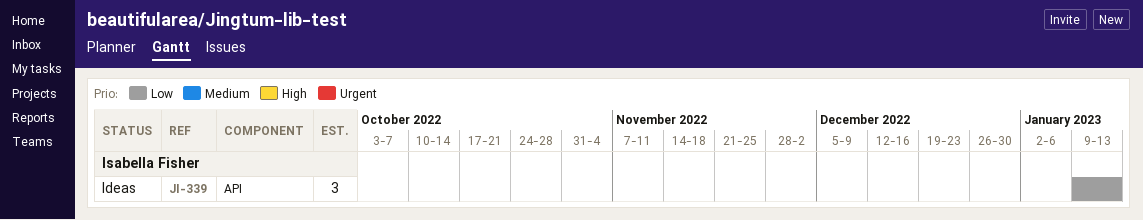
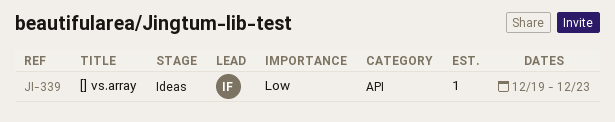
JI-339, estimate: 3 -> 1
JI-339, start: Jan 9 -> Dec 19
JI-339, due: Jan 13 -> Dec 23

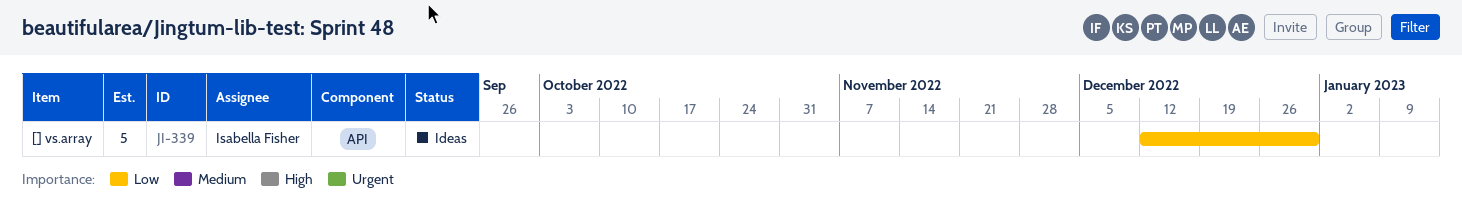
JI-339, estimate: 1 -> 5
JI-339, start: Dec 19 -> Dec 12
JI-339, due: Dec 23 -> Dec 30

